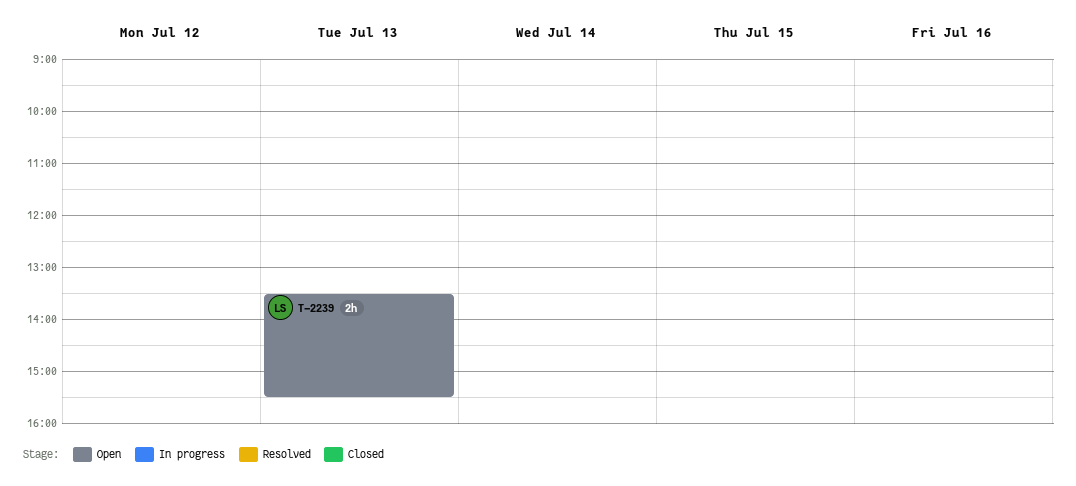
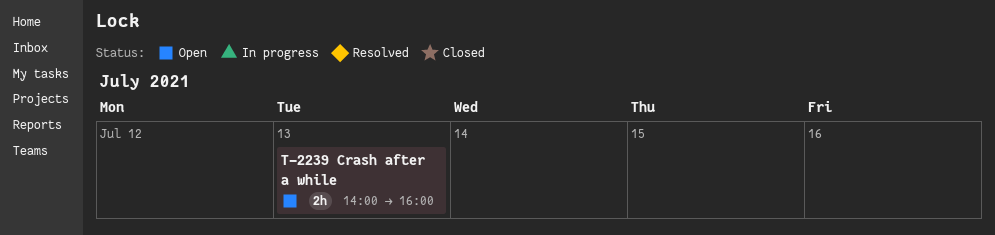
T-2239, begins: 13:30 -> 14:00
T-2239, ends: 15:30 -> 16:00

